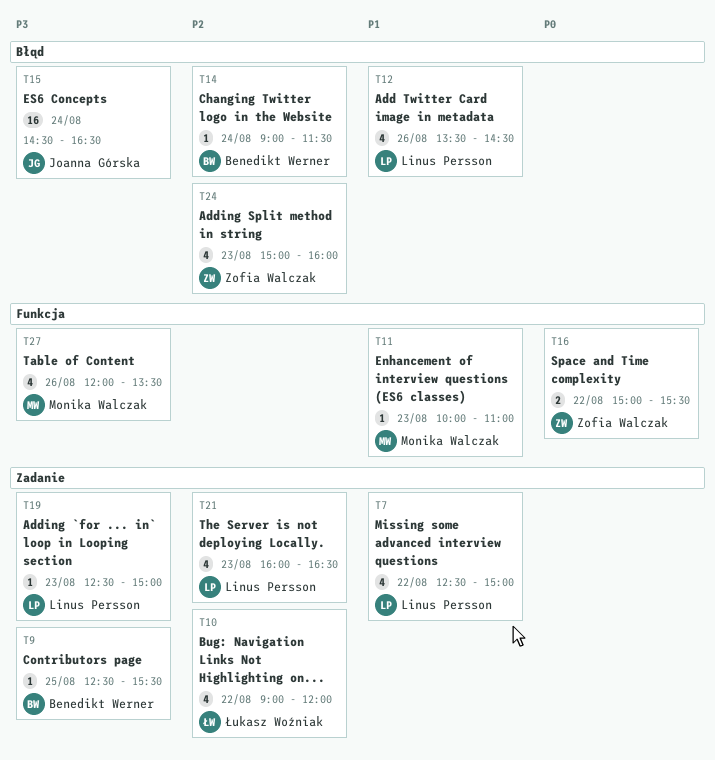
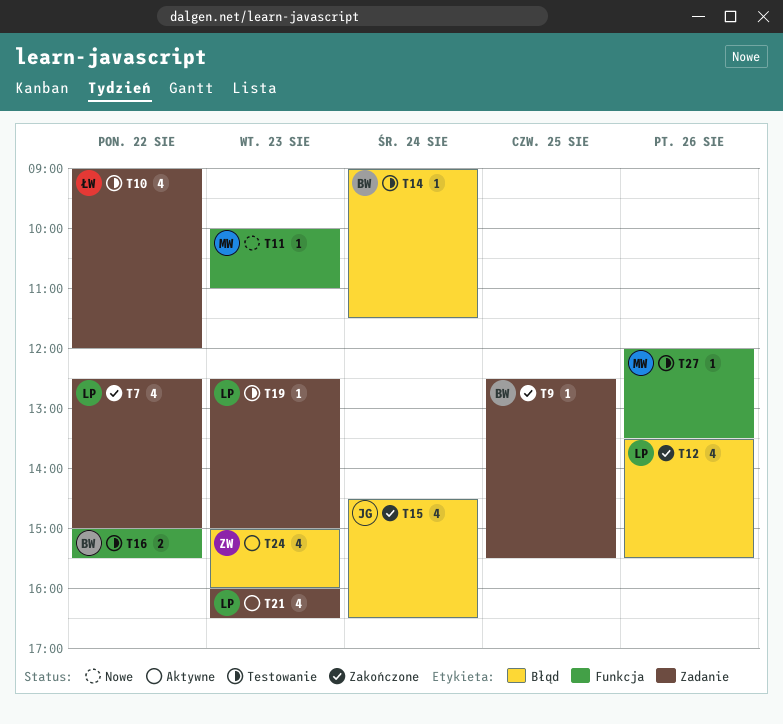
T12, ends: 14:30 -> 15:30
T15, estimate: 16 -> 4
T16, owner: Zofia Walczak -> Benedikt Werner
T27, estimate: 4 -> 1

